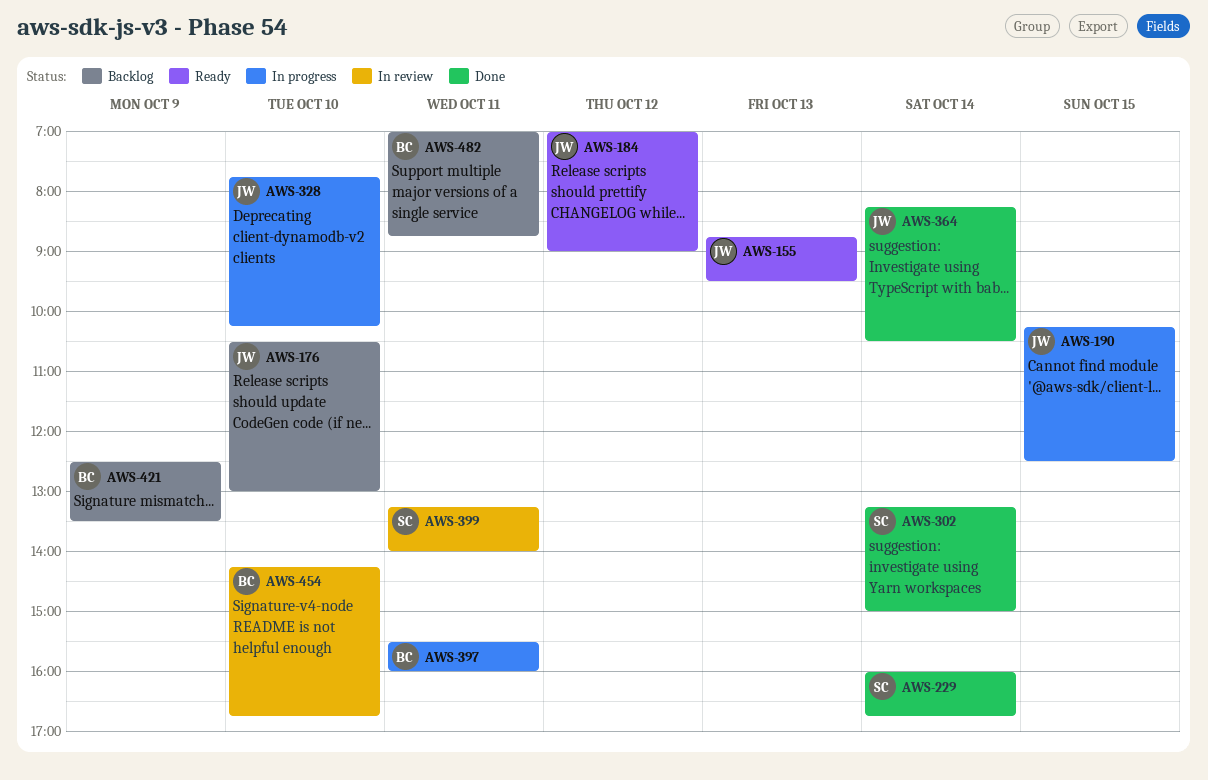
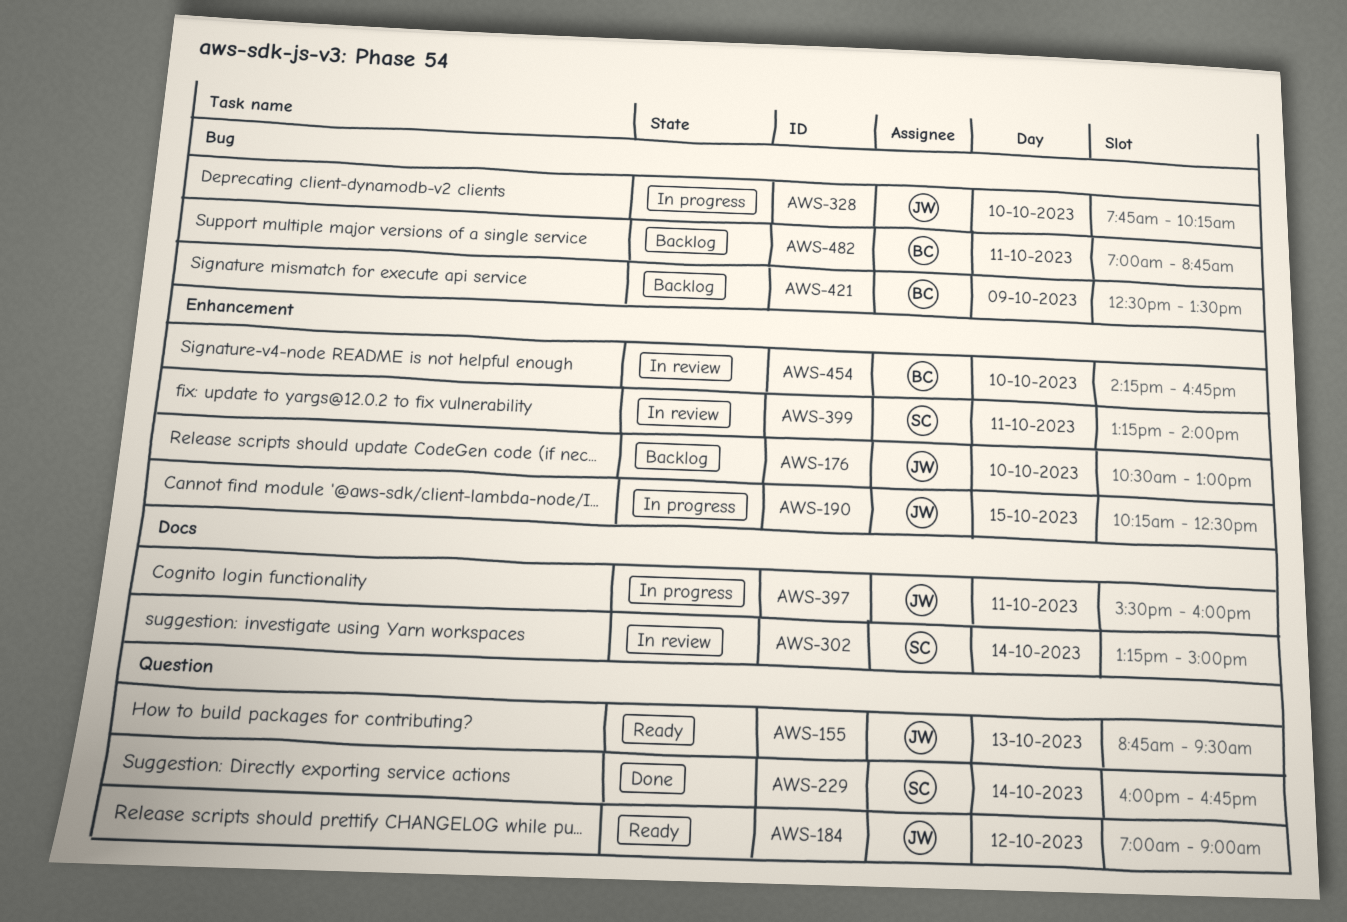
AWS-302, status: Done -> In review
AWS-364: present -> none
AWS-397, owner: BC -> JW

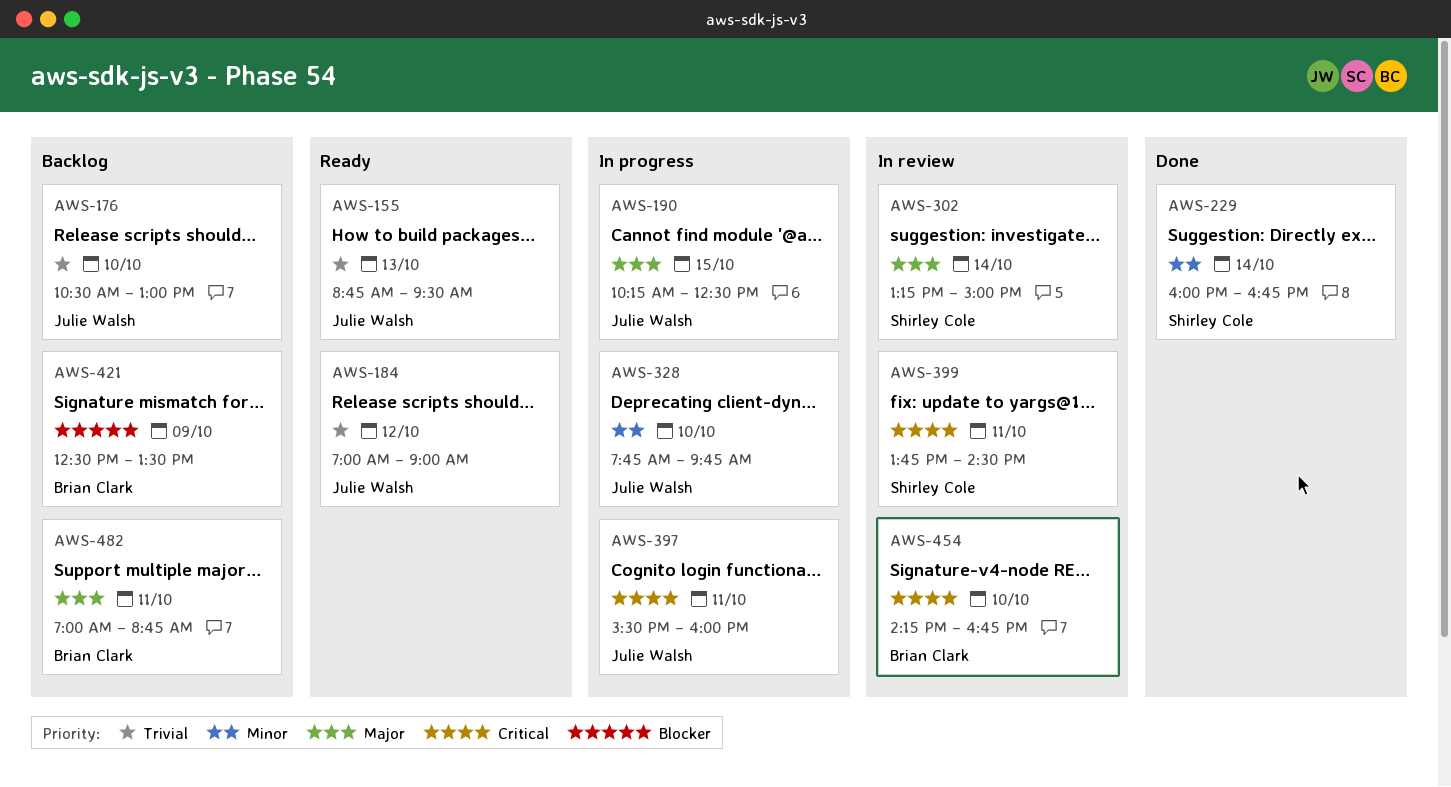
AWS-328, ends: 10:15 -> 09:45
AWS-399, begins: 13:15 -> 13:45
AWS-399, ends: 14:00 -> 14:30

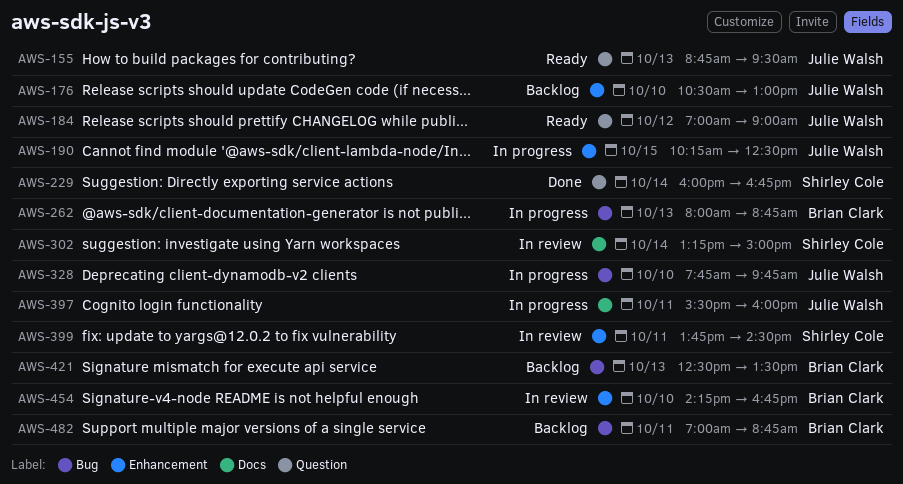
AWS-262: none -> present
AWS-421, day: Oct 9 -> Oct 13

